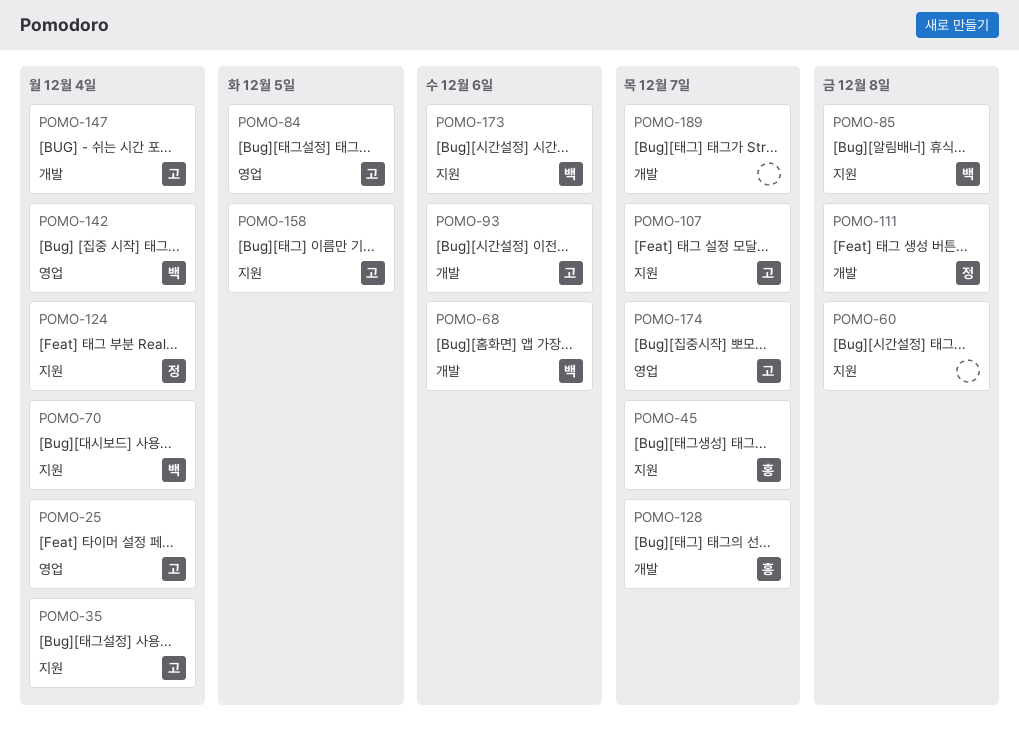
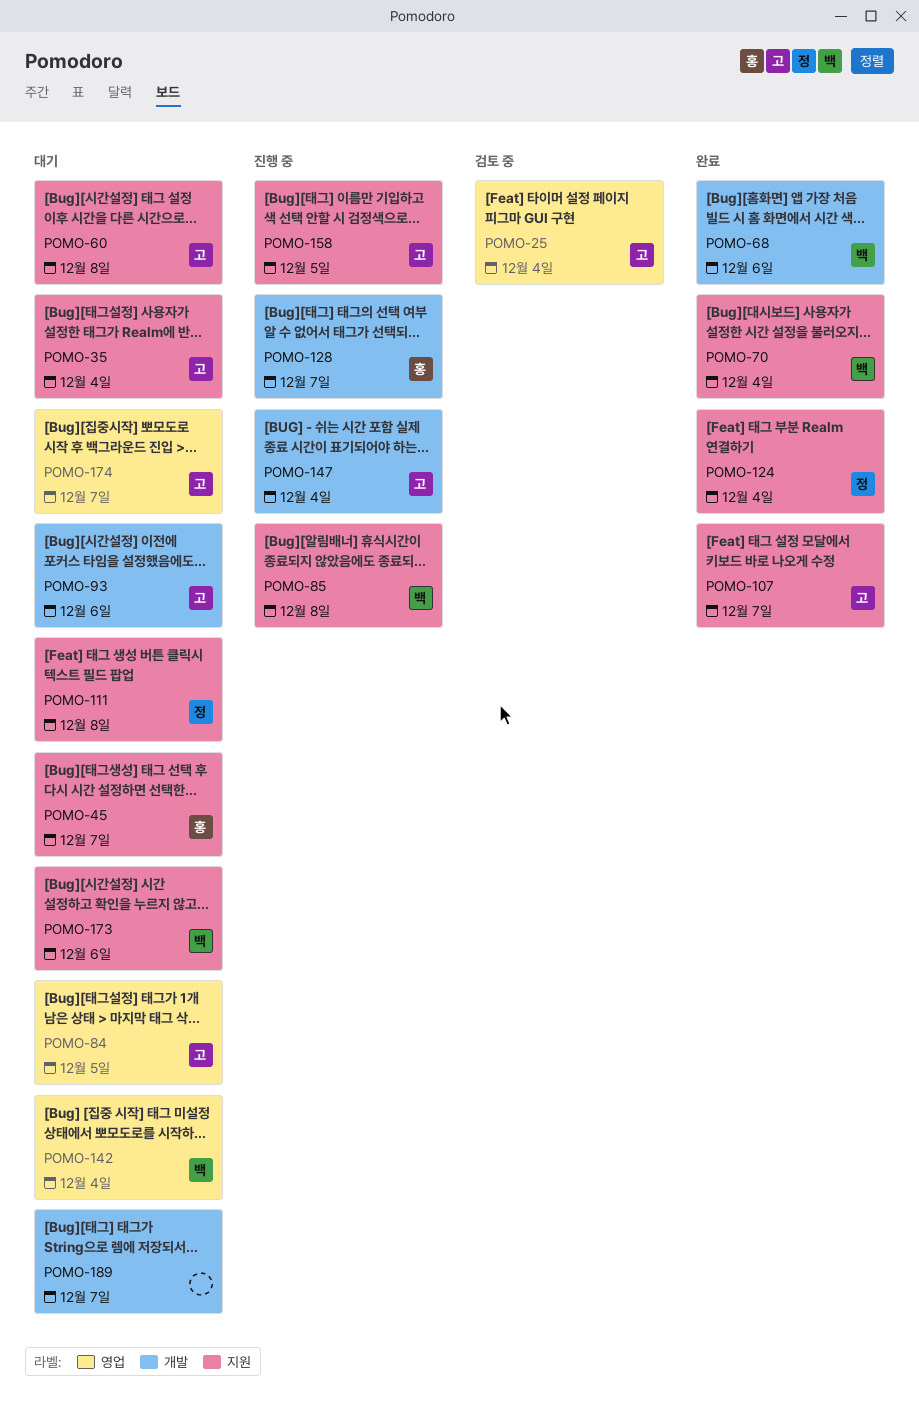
POMO-60, owner: none -> 고
POMO-111, label: 개발 -> 지원

